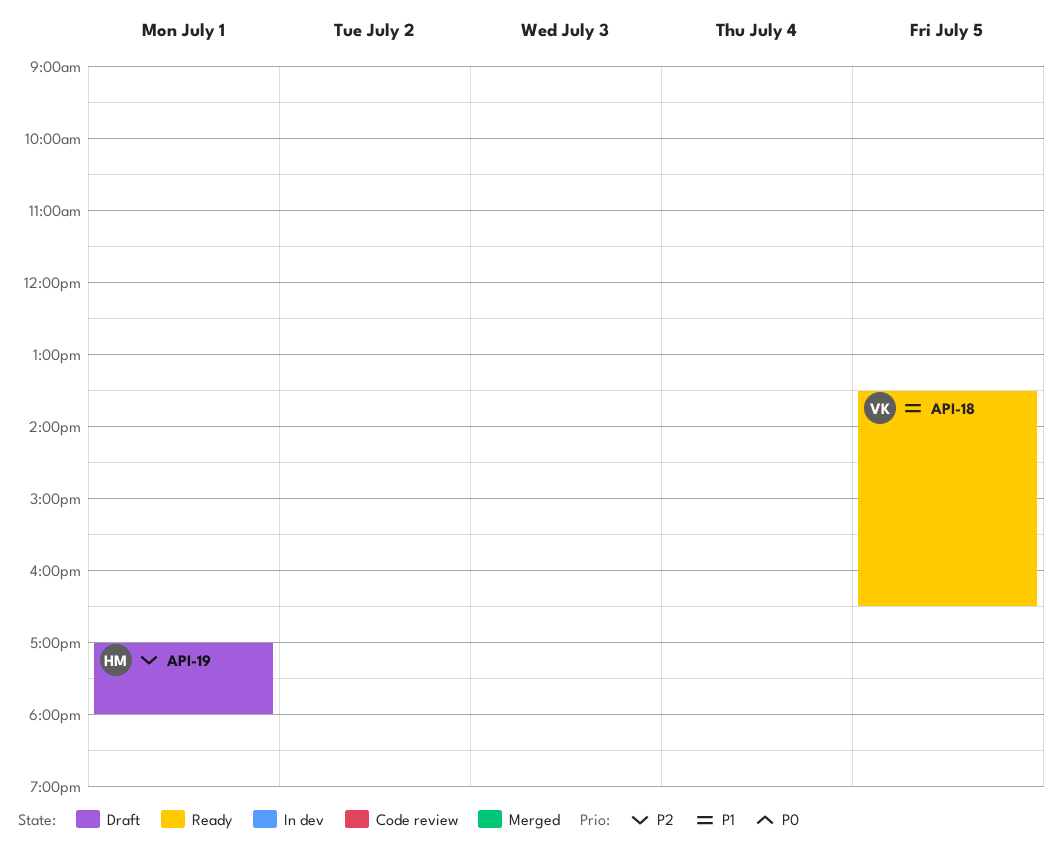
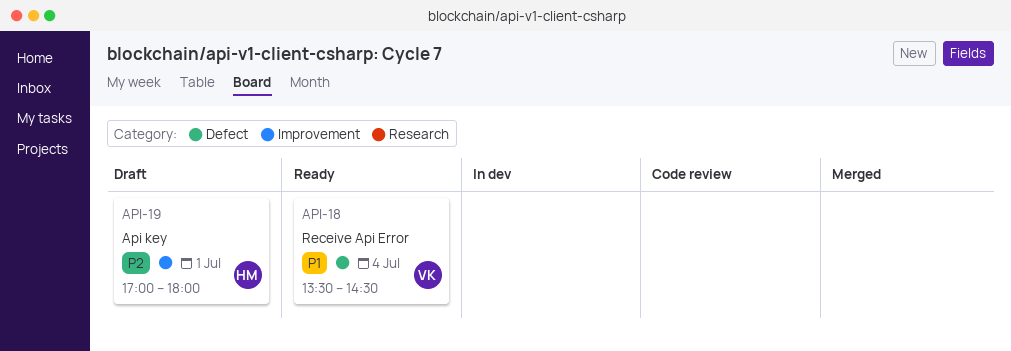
API-18, day: Jul 5 -> Jul 4
API-18, ends: 16:30 -> 14:30

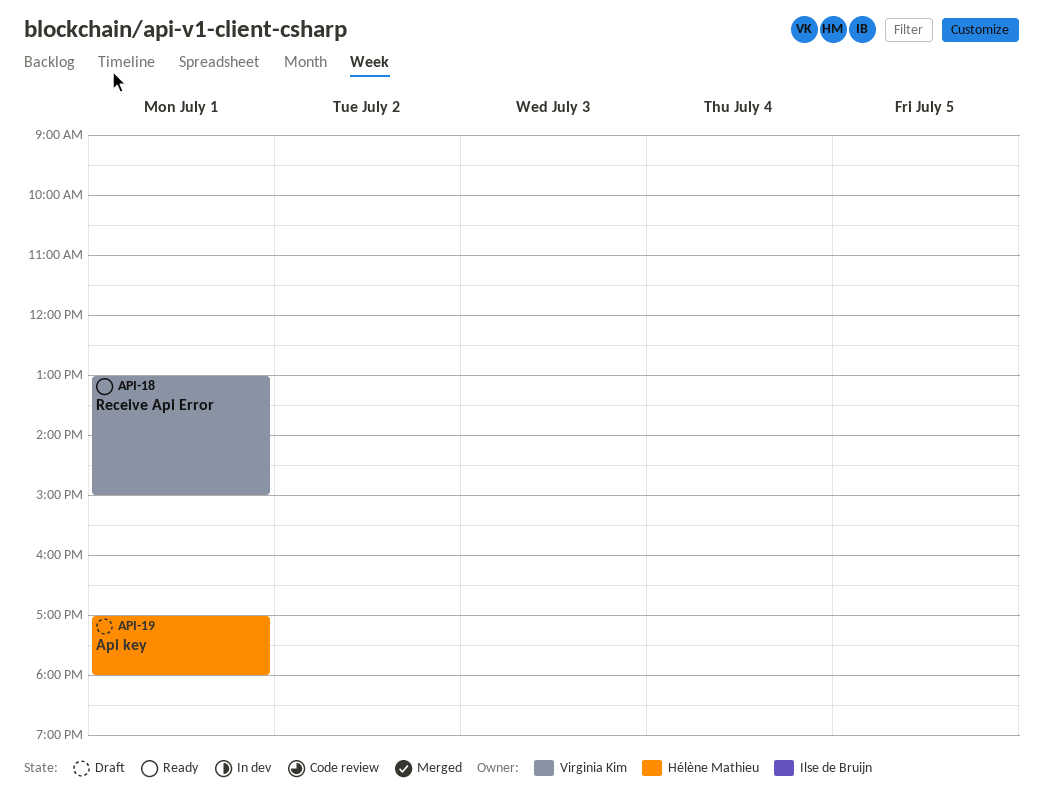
API-18, day: Jul 4 -> Jul 1
API-18, begins: 13:30 -> 13:00
API-18, ends: 14:30 -> 15:00

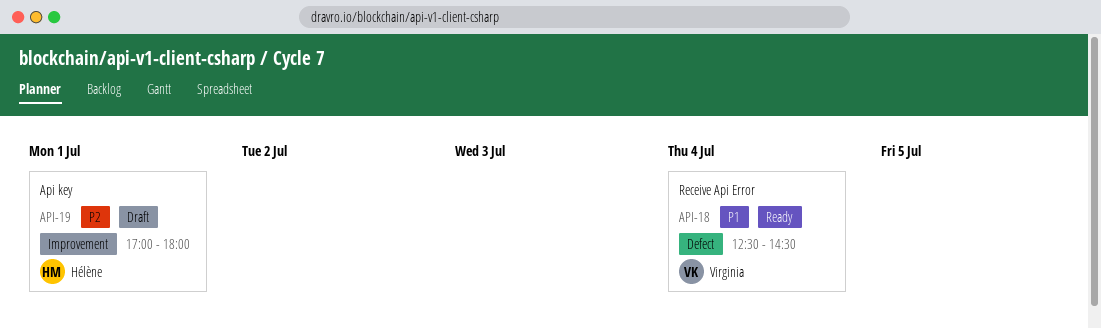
API-18, day: Jul 1 -> Jul 4
API-18, begins: 13:00 -> 12:30
API-18, ends: 15:00 -> 14:30

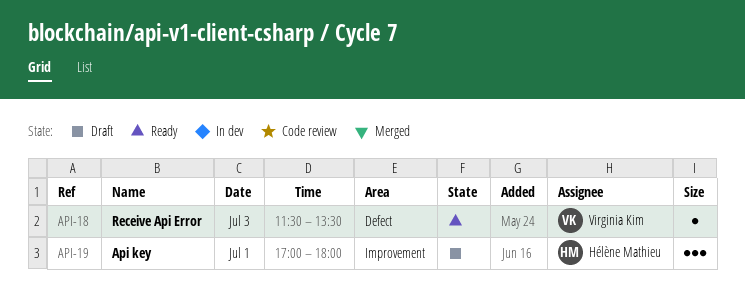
API-18, day: Jul 4 -> Jul 3
API-18, begins: 12:30 -> 11:30
API-18, ends: 14:30 -> 13:30

